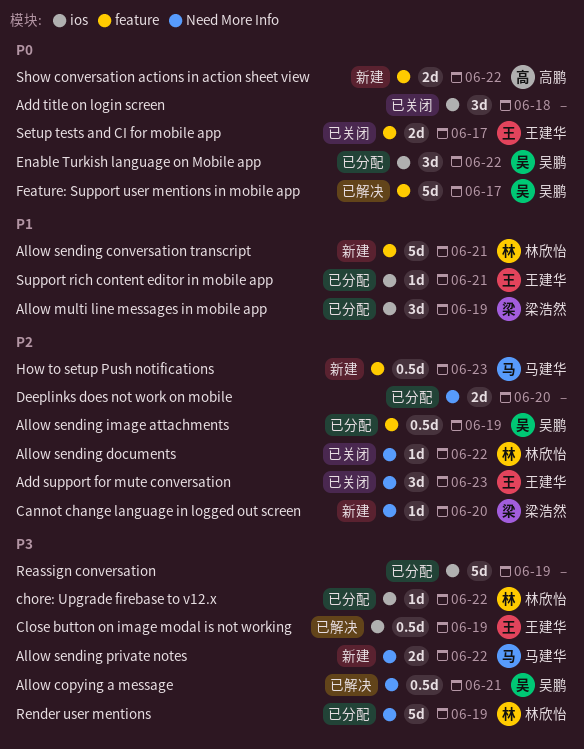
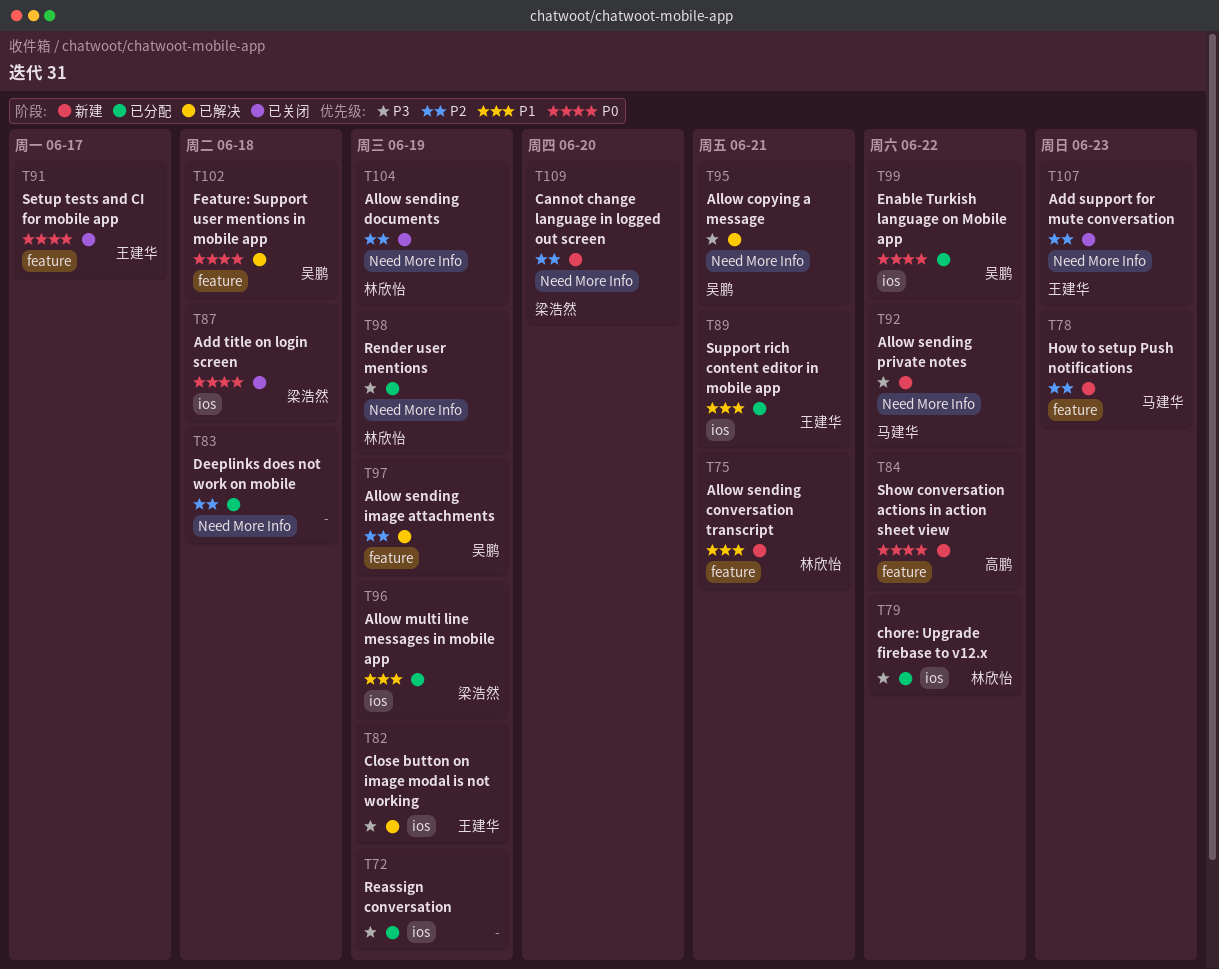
Add title on login screen, owner: none -> 梁浩然
Allow sending documents, due: Jun 22 -> Jun 19
Allow sending image attachments, status: 已分配 -> 已解决
Deeplinks does not work on mobile, due: Jun 20 -> Jun 18
Feature: Support user mentions in mobile app, due: Jun 17 -> Jun 18

